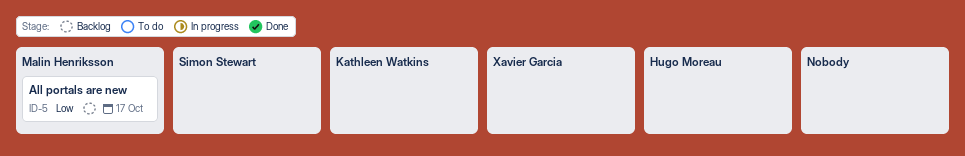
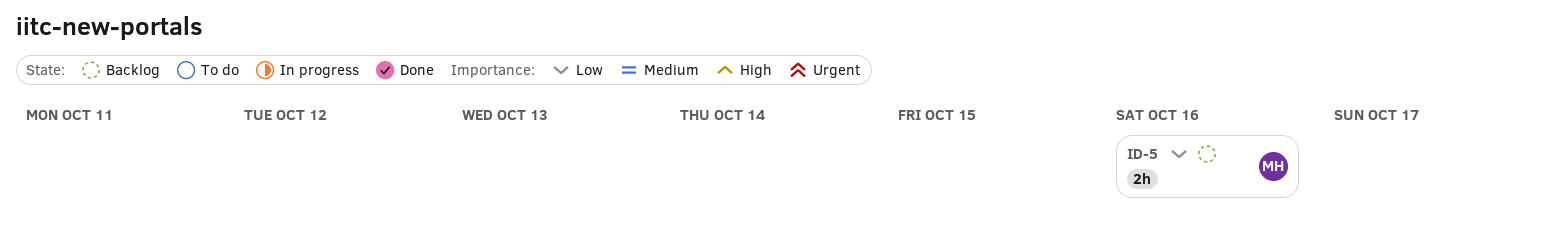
ID-5, due: Oct 17 -> Oct 16

